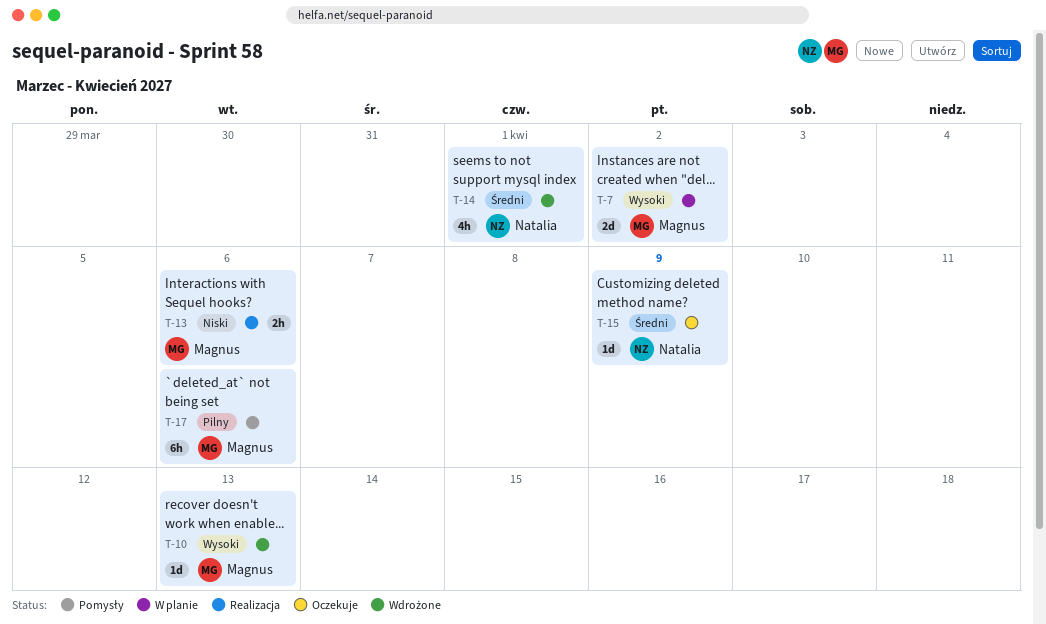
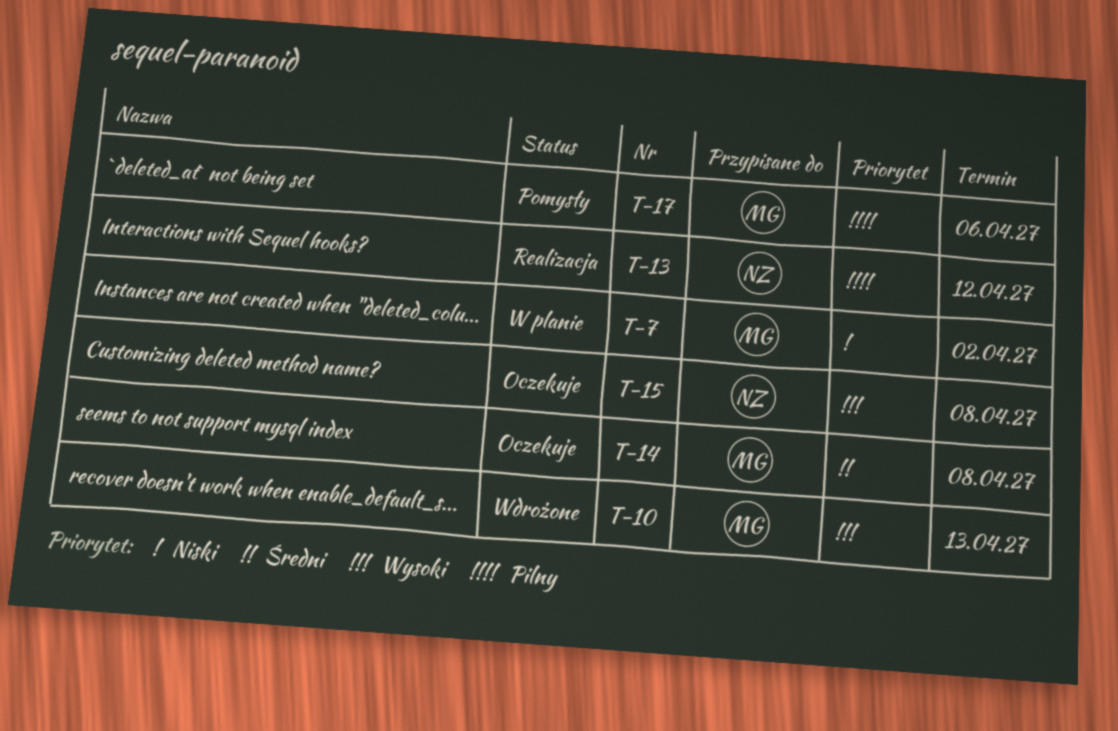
T-7, priority: Wysoki -> Niski
T-13, owner: Magnus -> Natalia
T-13, priority: Niski -> Pilny
T-13, due: Apr 6 -> Apr 12
T-14, status: Wdrożone -> Oczekuje
T-14, owner: Natalia -> Magnus
T-14, due: Apr 1 -> Apr 8
T-15, priority: Średni -> Wysoki
T-15, due: Apr 9 -> Apr 8

